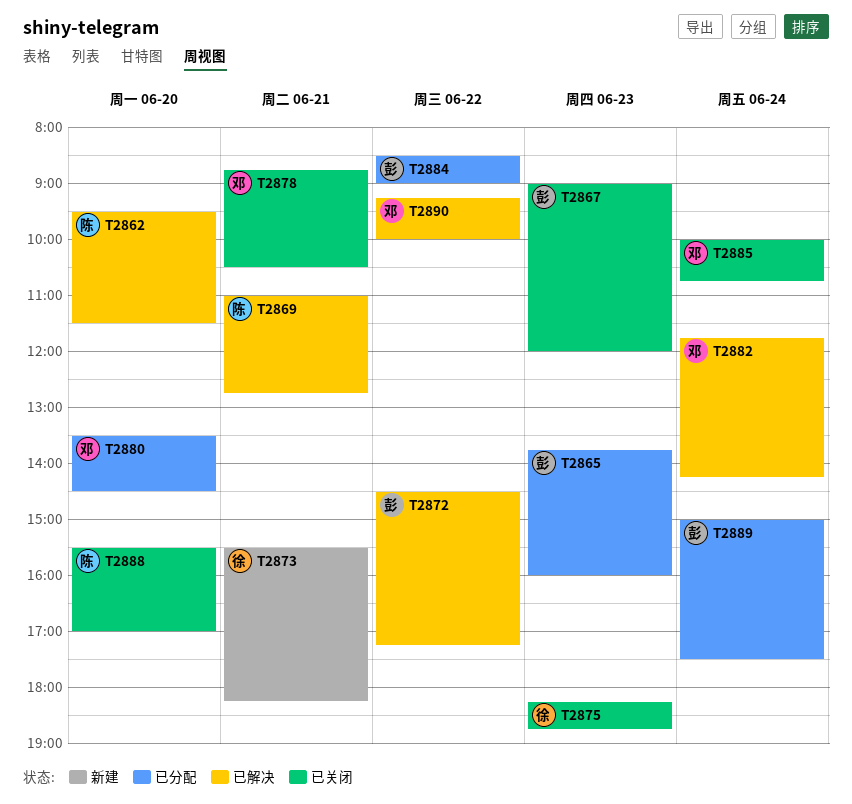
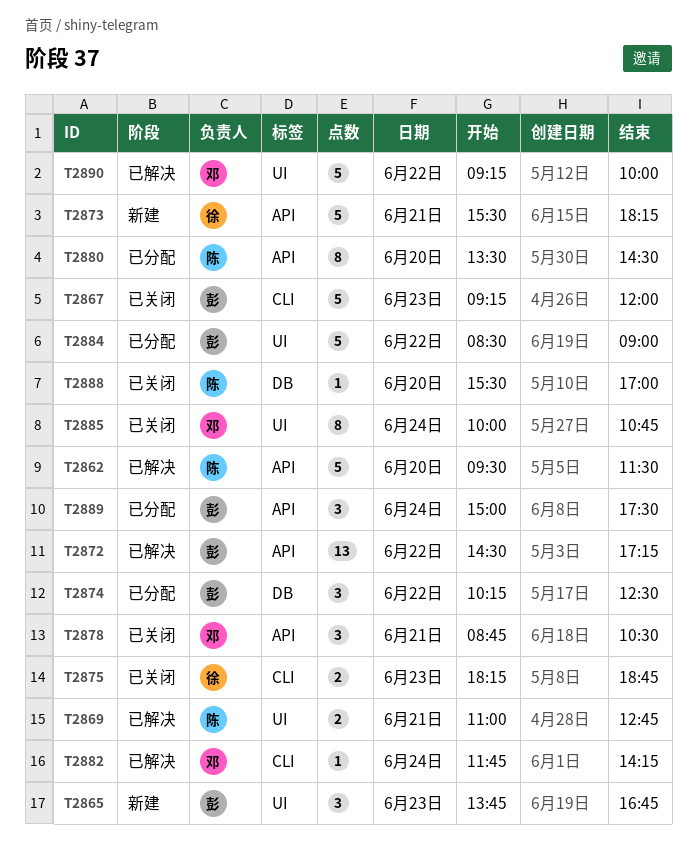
T2865, status: 已分配 -> 新建
T2865, ends: 16:00 -> 16:45
T2867, begins: 09:00 -> 09:15
T2874: none -> present
T2880, owner: 邓 -> 陈

